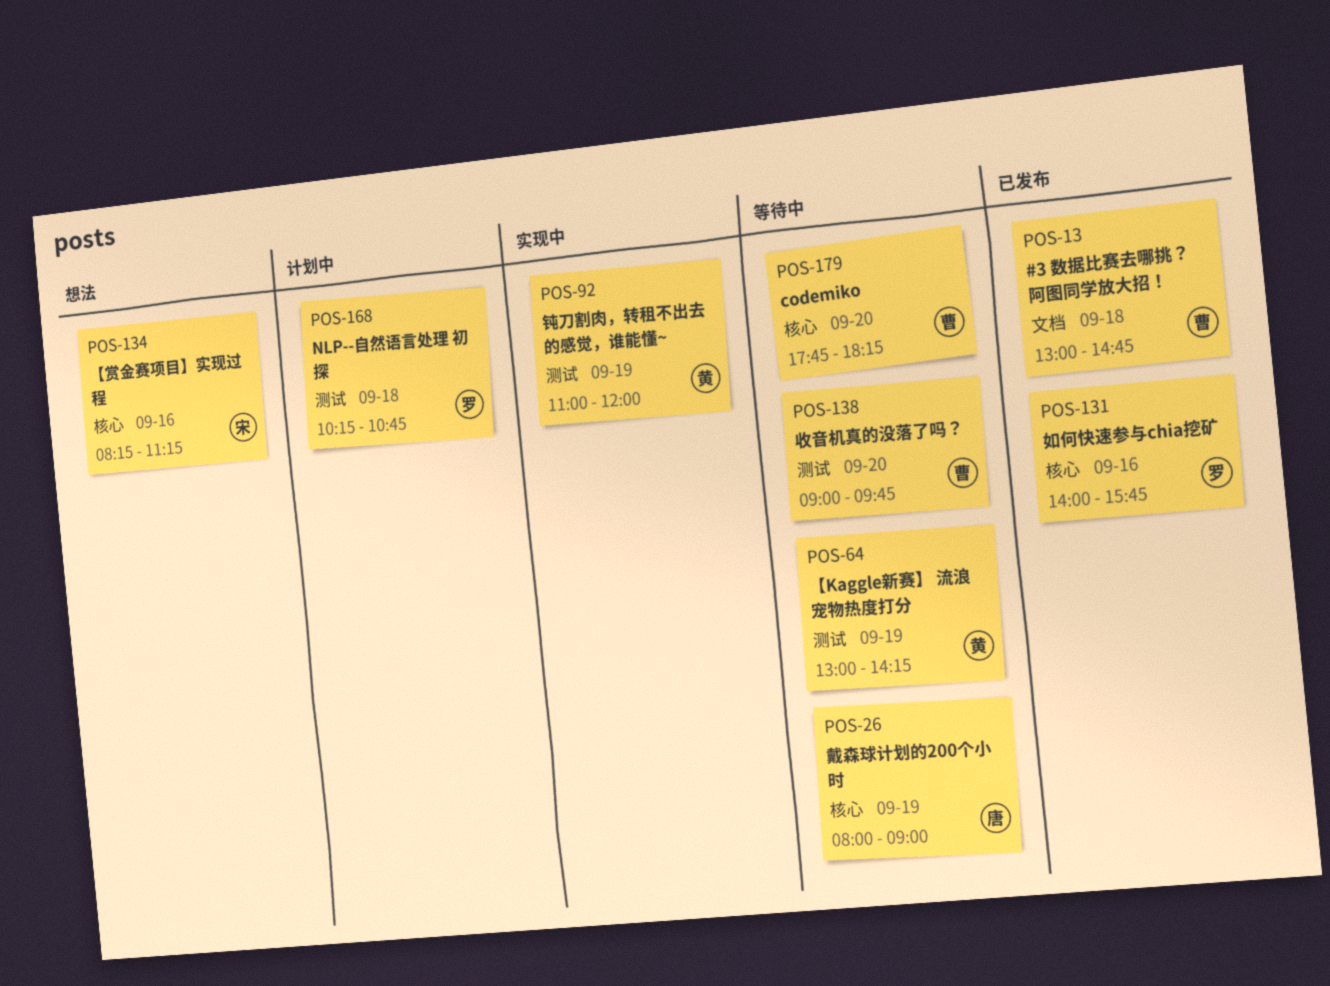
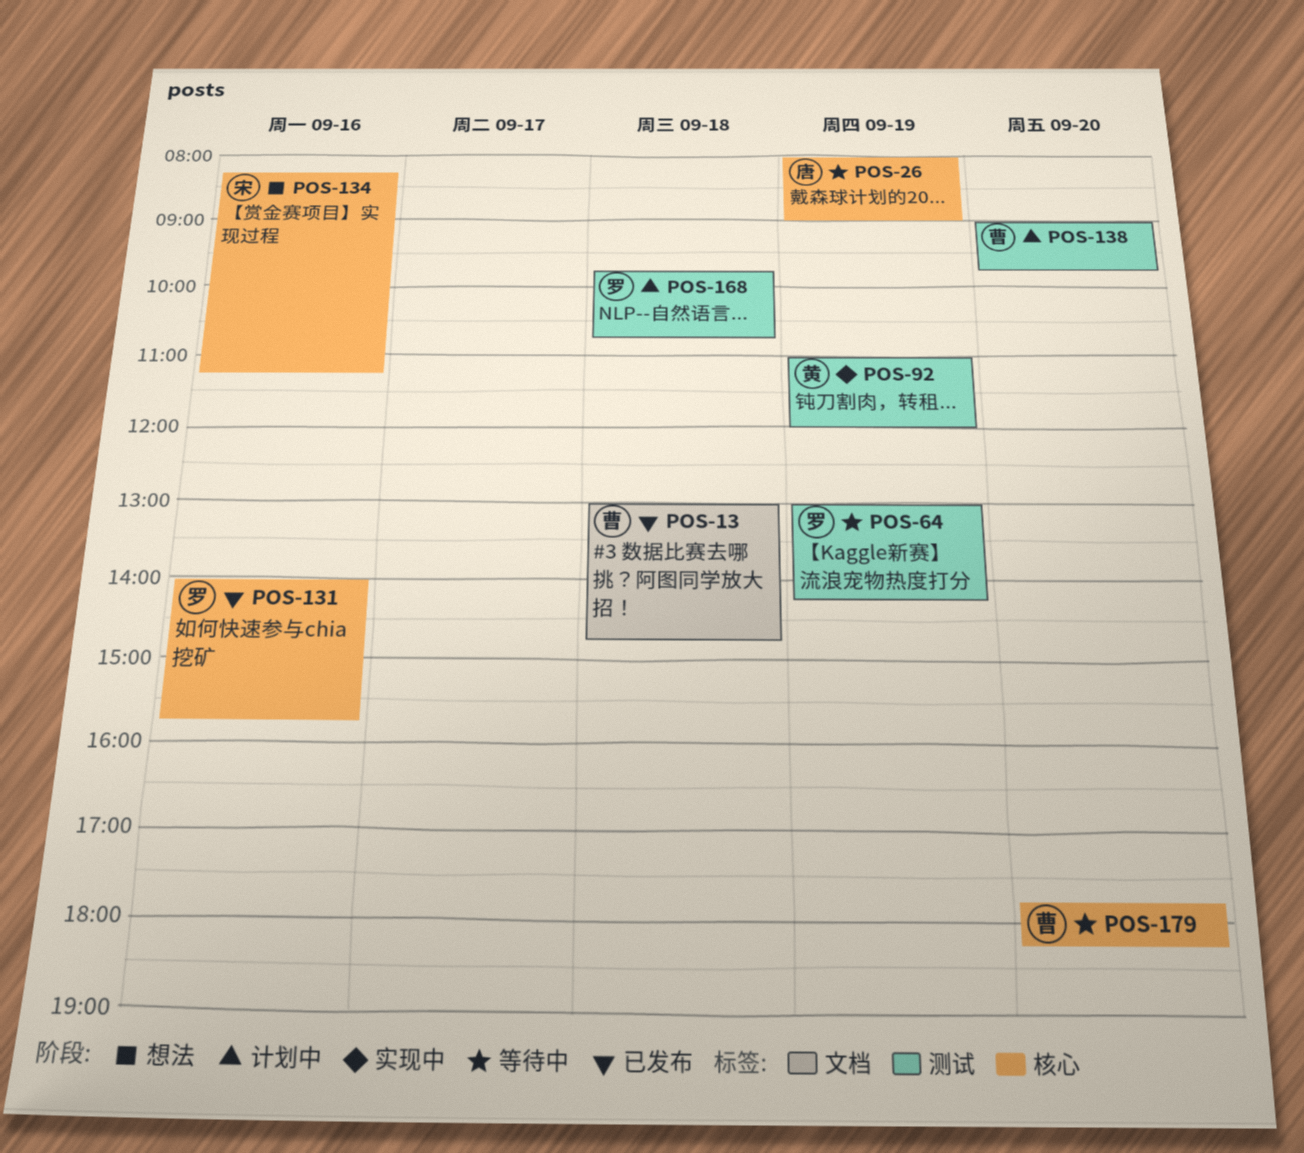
POS-64, owner: 黄 -> 罗
POS-138, status: 等待中 -> 计划中
POS-168, begins: 10:15 -> 09:45

